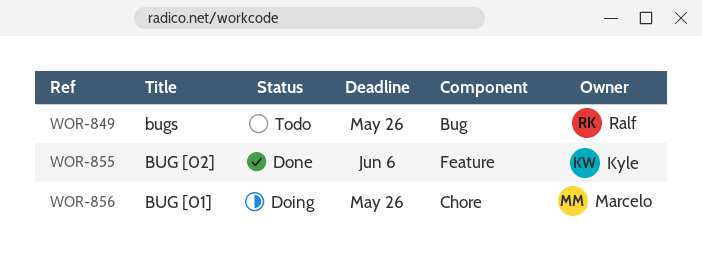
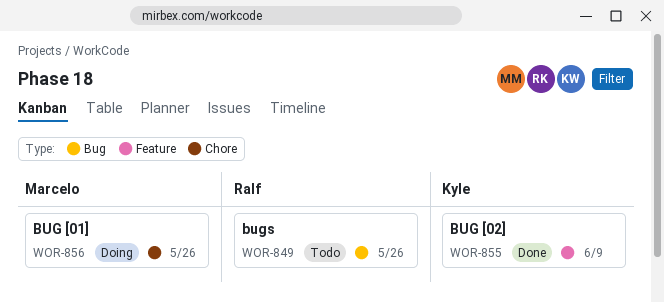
WOR-855, due: Jun 6 -> Jun 9

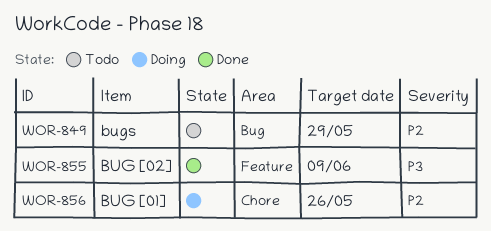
WOR-849, due: May 26 -> May 29

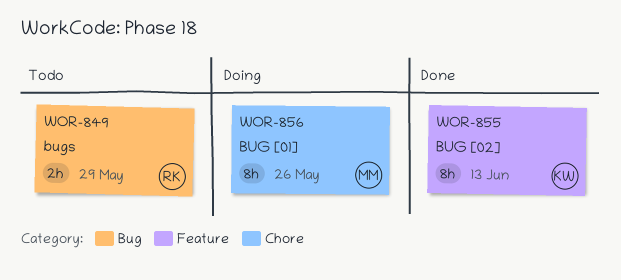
WOR-855, due: Jun 9 -> Jun 13

